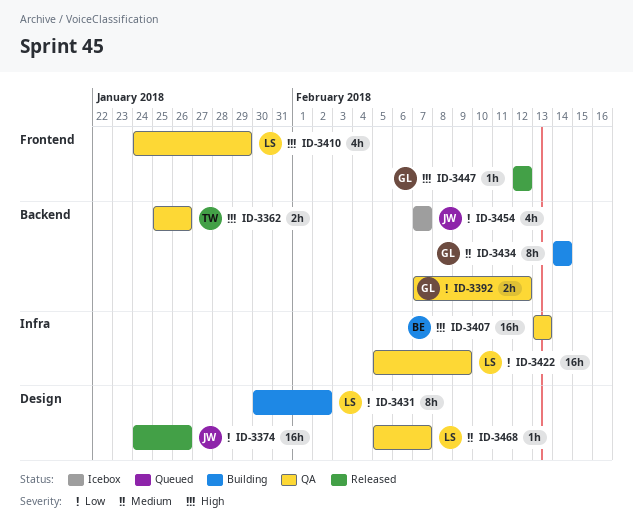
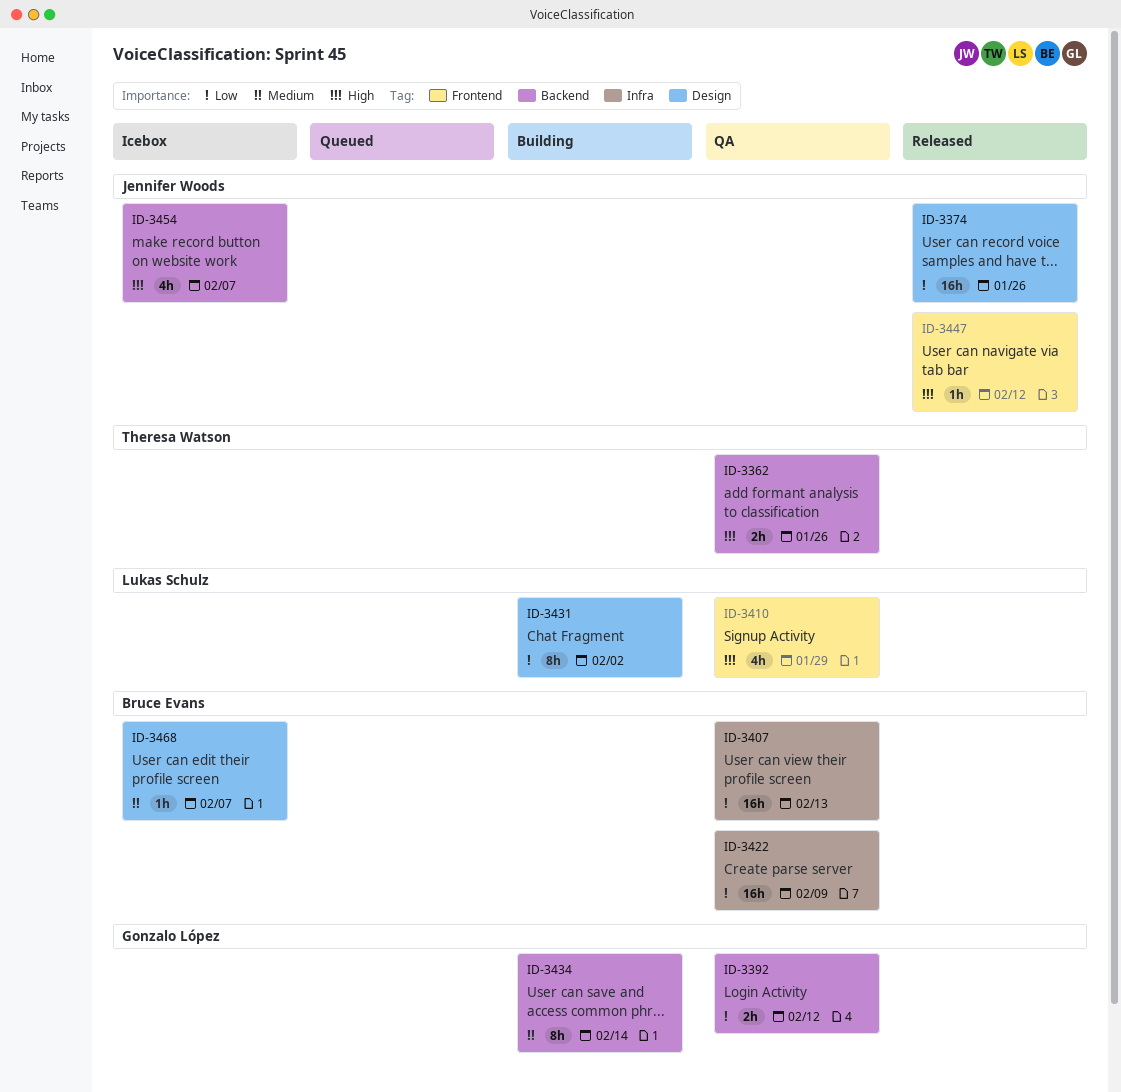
ID-3407, priority: High -> Low
ID-3422, owner: Lukas Schulz -> Bruce Evans
ID-3447, owner: Gonzalo López -> Jennifer Woods
ID-3454, priority: Low -> High
ID-3468, status: QA -> Icebox
ID-3468, owner: Lukas Schulz -> Bruce Evans

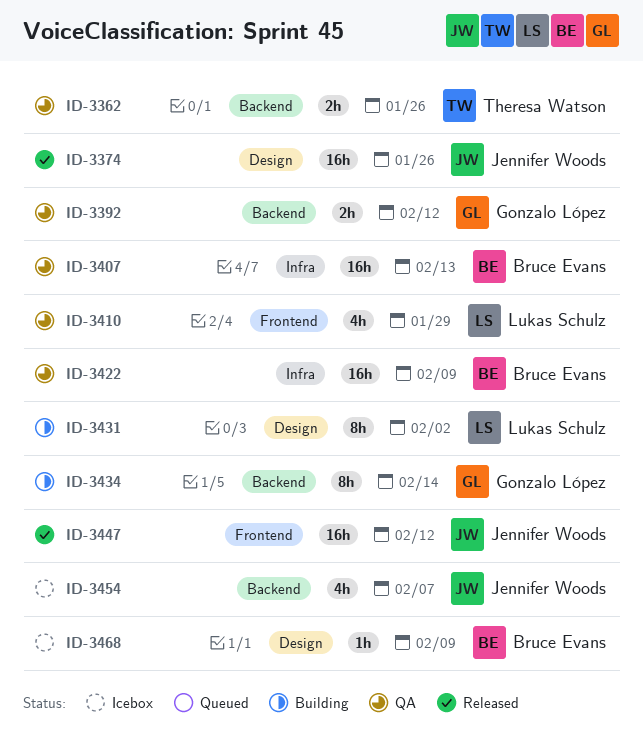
ID-3447, estimate: 1h -> 16h
ID-3468, due: Feb 7 -> Feb 9

